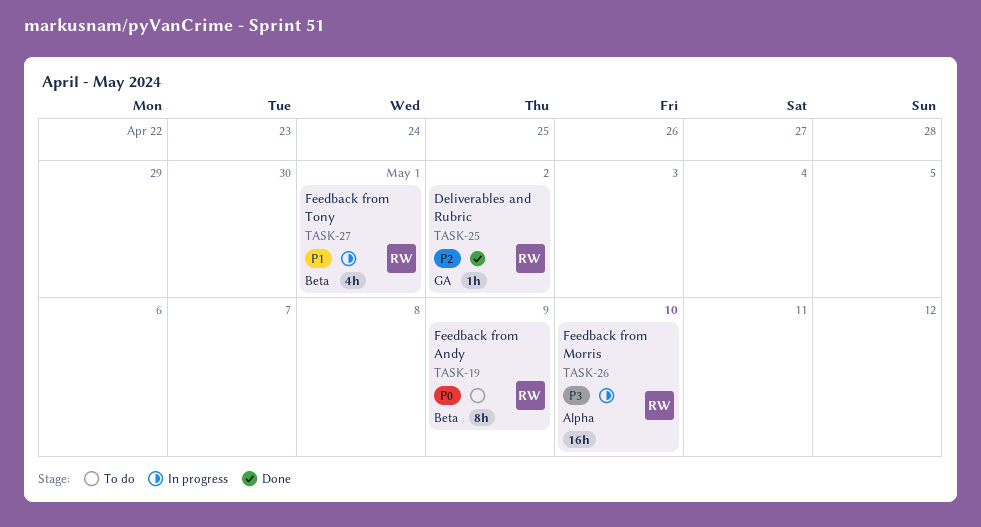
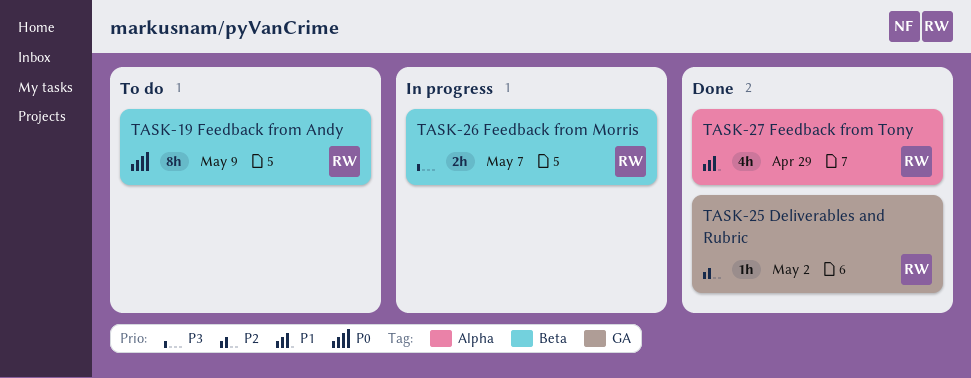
TASK-26, label: Alpha -> Beta
TASK-26, estimate: 16h -> 2h
TASK-26, due: May 10 -> May 7
TASK-27, status: In progress -> Done
TASK-27, label: Beta -> Alpha
TASK-27, due: May 1 -> Apr 29

